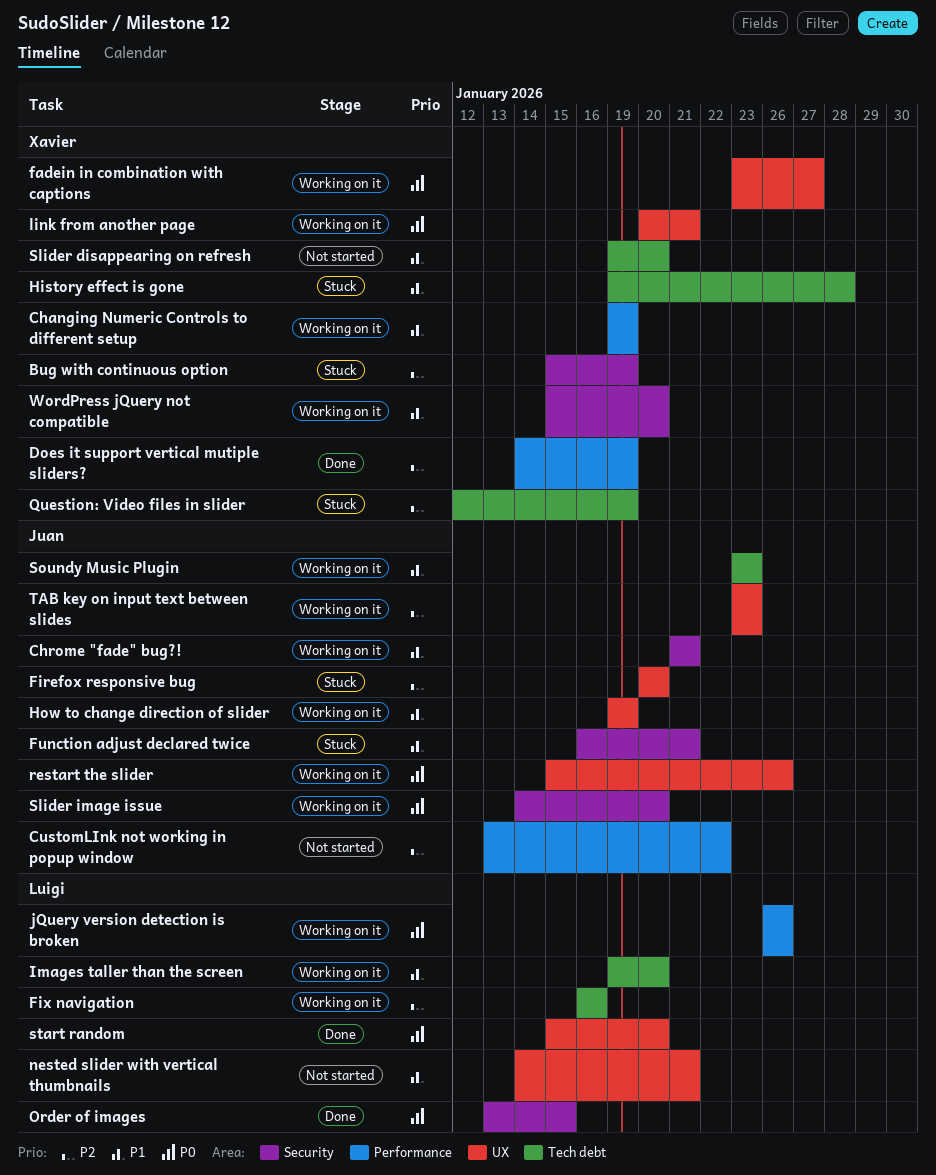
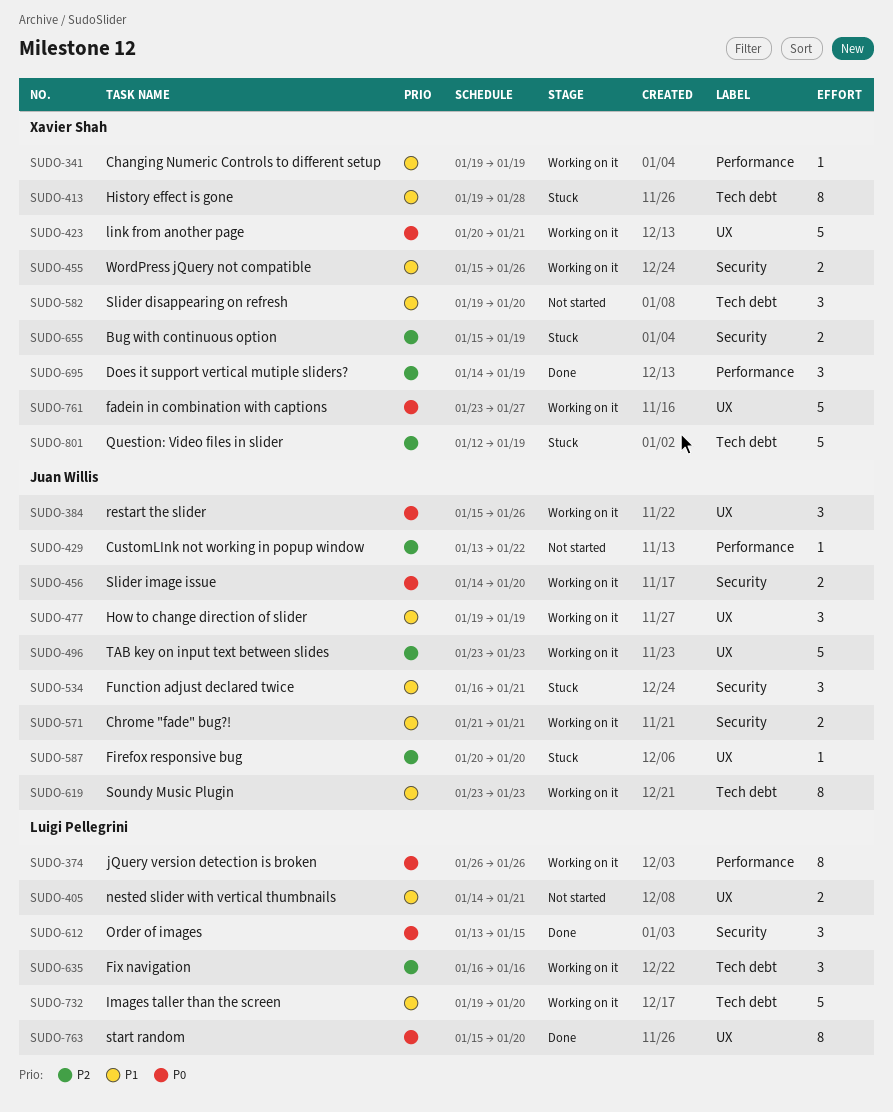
WordPress jQuery not compatible, due: Jan 20 -> Jan 26

